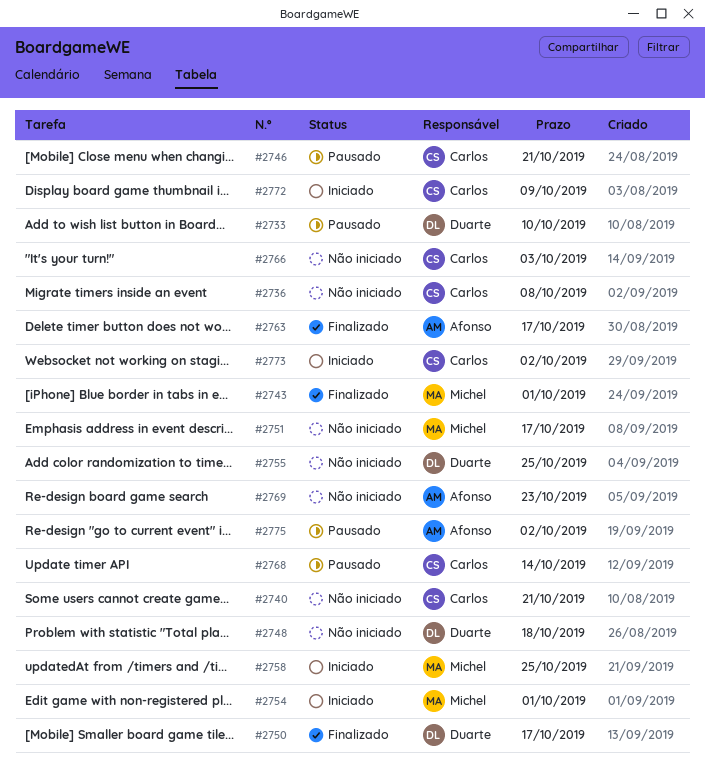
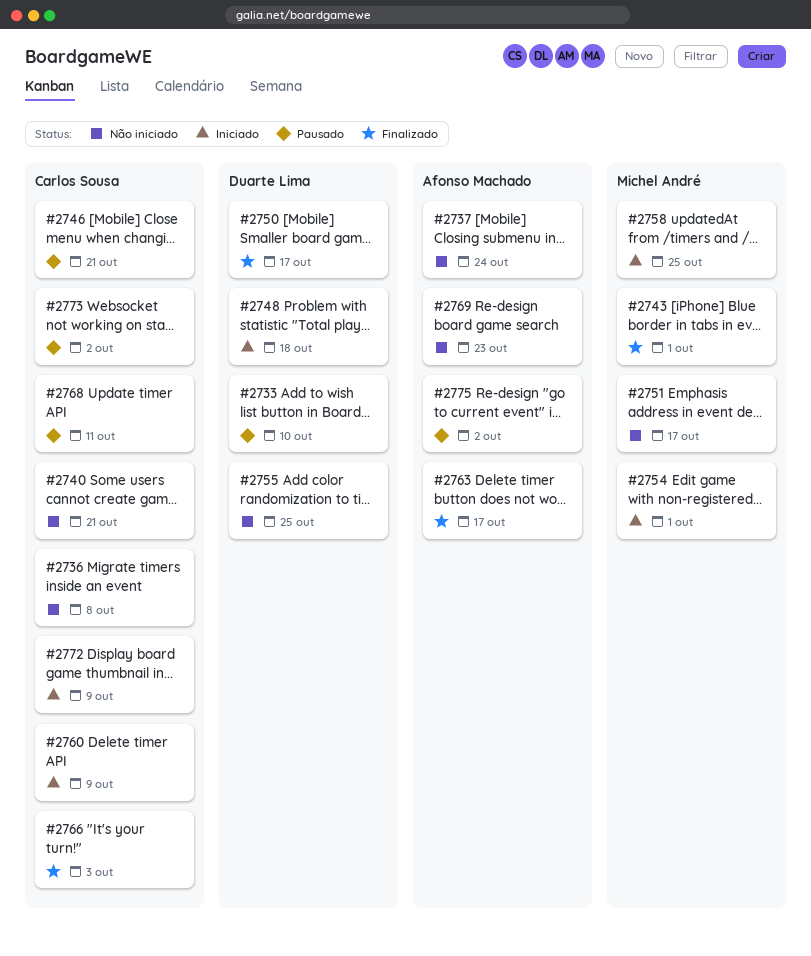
#2737: none -> present
#2748, status: Não iniciado -> Iniciado
#2760: none -> present
#2766, status: Não iniciado -> Finalizado
#2768, due: Oct 14 -> Oct 11
#2773, status: Iniciado -> Pausado

